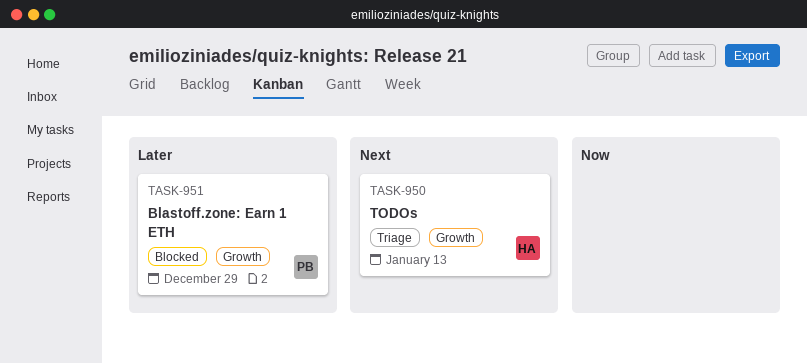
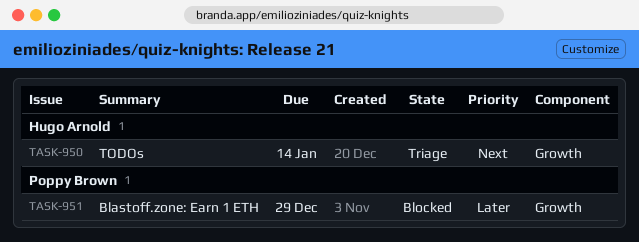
TASK-950, due: Jan 13 -> Jan 14

